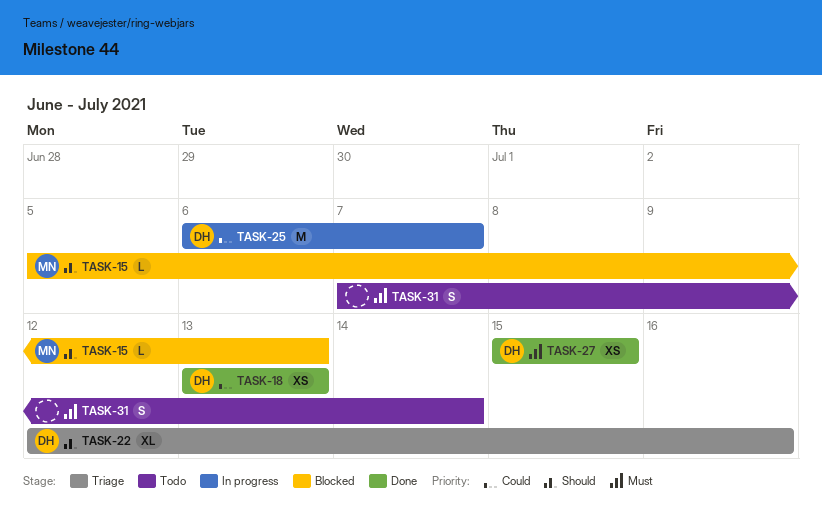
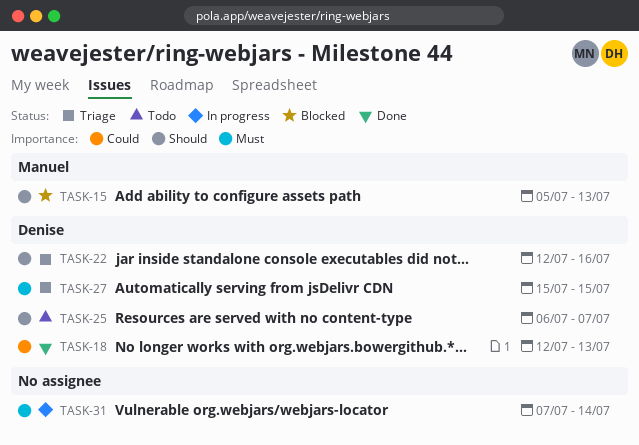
TASK-18, start: Jul 13 -> Jul 12
TASK-25, status: In progress -> Todo
TASK-25, priority: Could -> Should
TASK-27, status: Done -> Triage
TASK-31, status: Todo -> In progress

